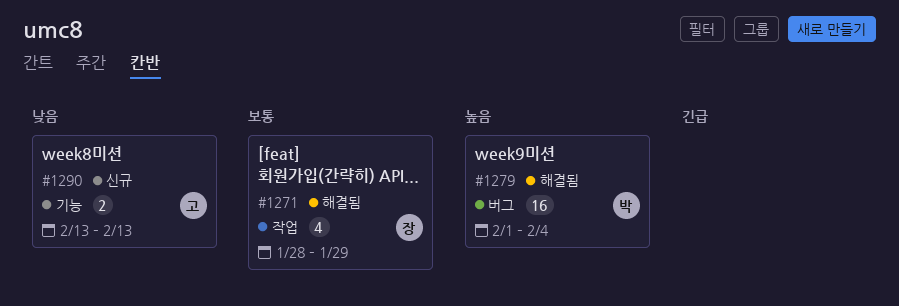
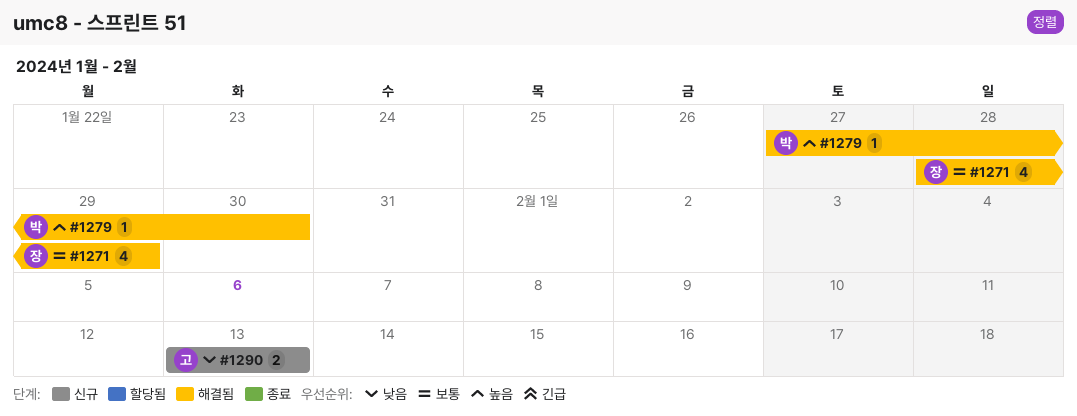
#1279, estimate: 16 -> 1
#1279, start: Feb 1 -> Jan 27
#1279, due: Feb 4 -> Jan 30

